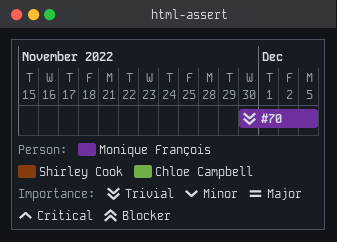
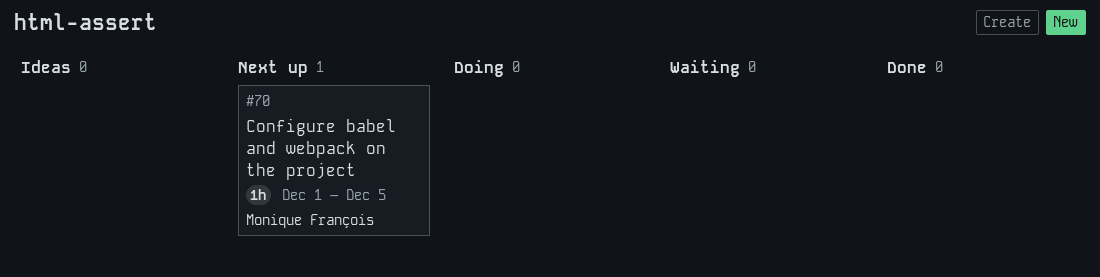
#70, start: Nov 30 -> Dec 1

